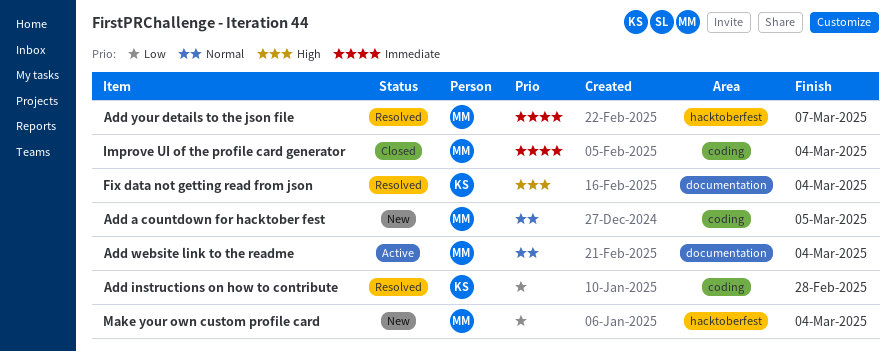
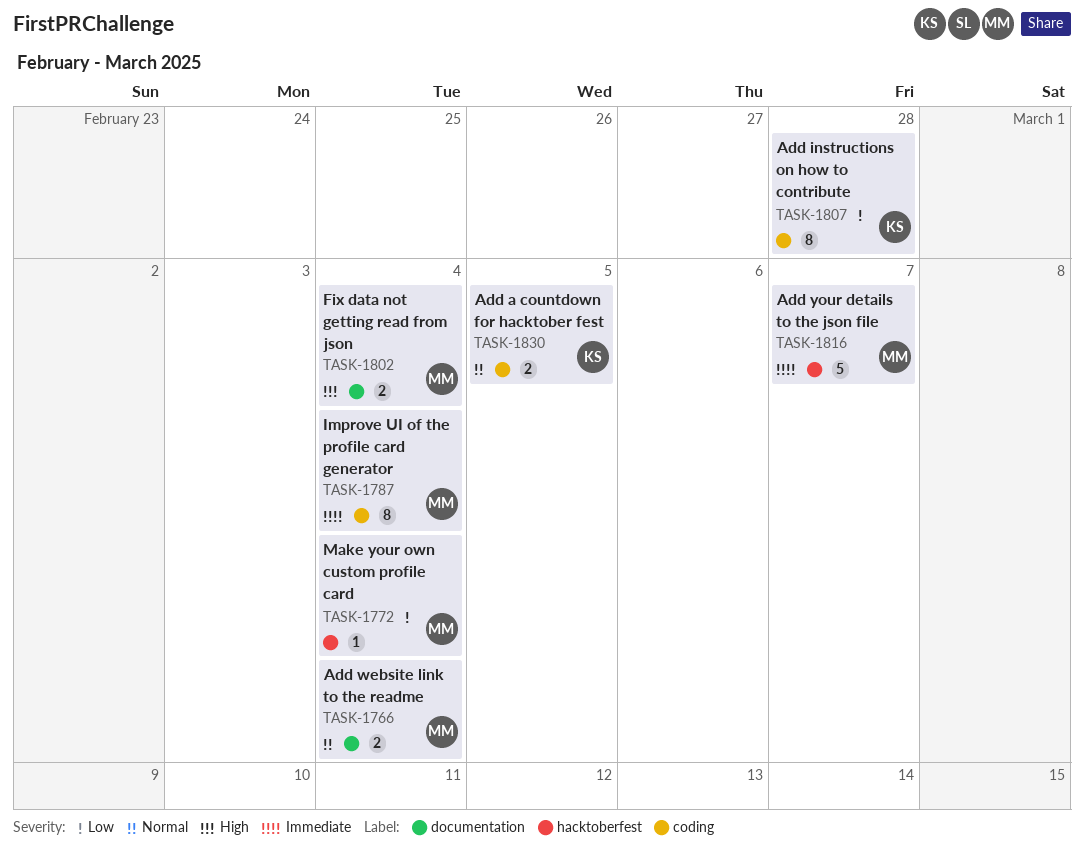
Add a countdown for hacktober fest, owner: MM -> KS
Fix data not getting read from json, owner: KS -> MM

